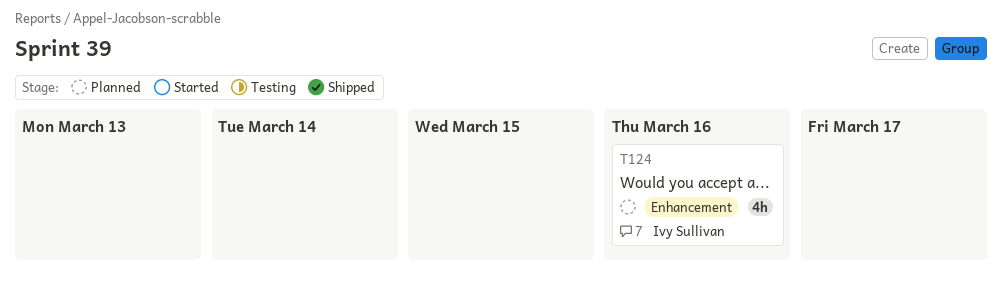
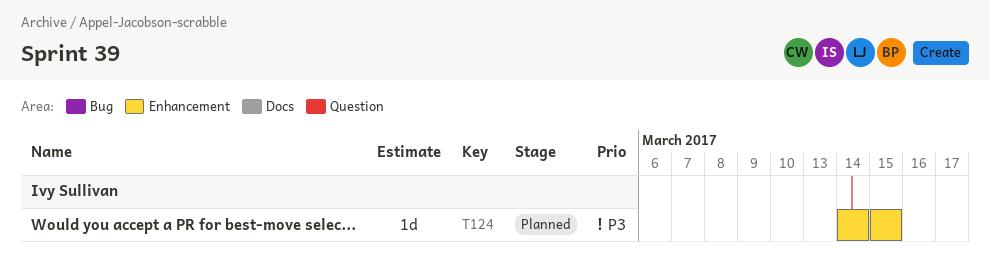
T124, estimate: 4h -> 1d
T124, due: Mar 16 -> Mar 15

